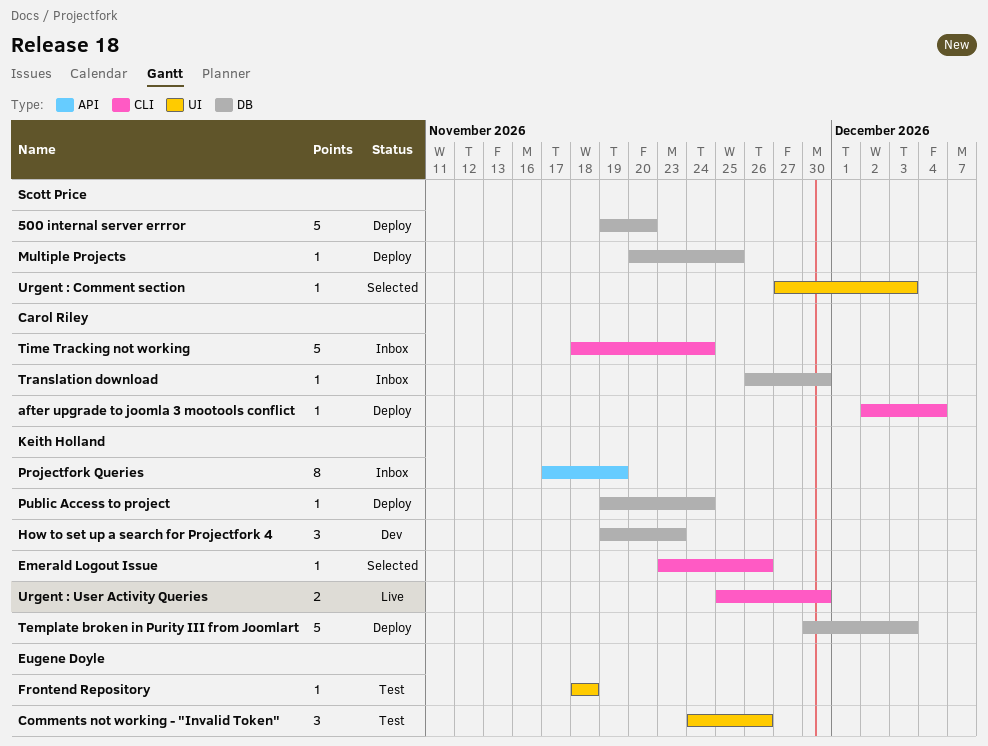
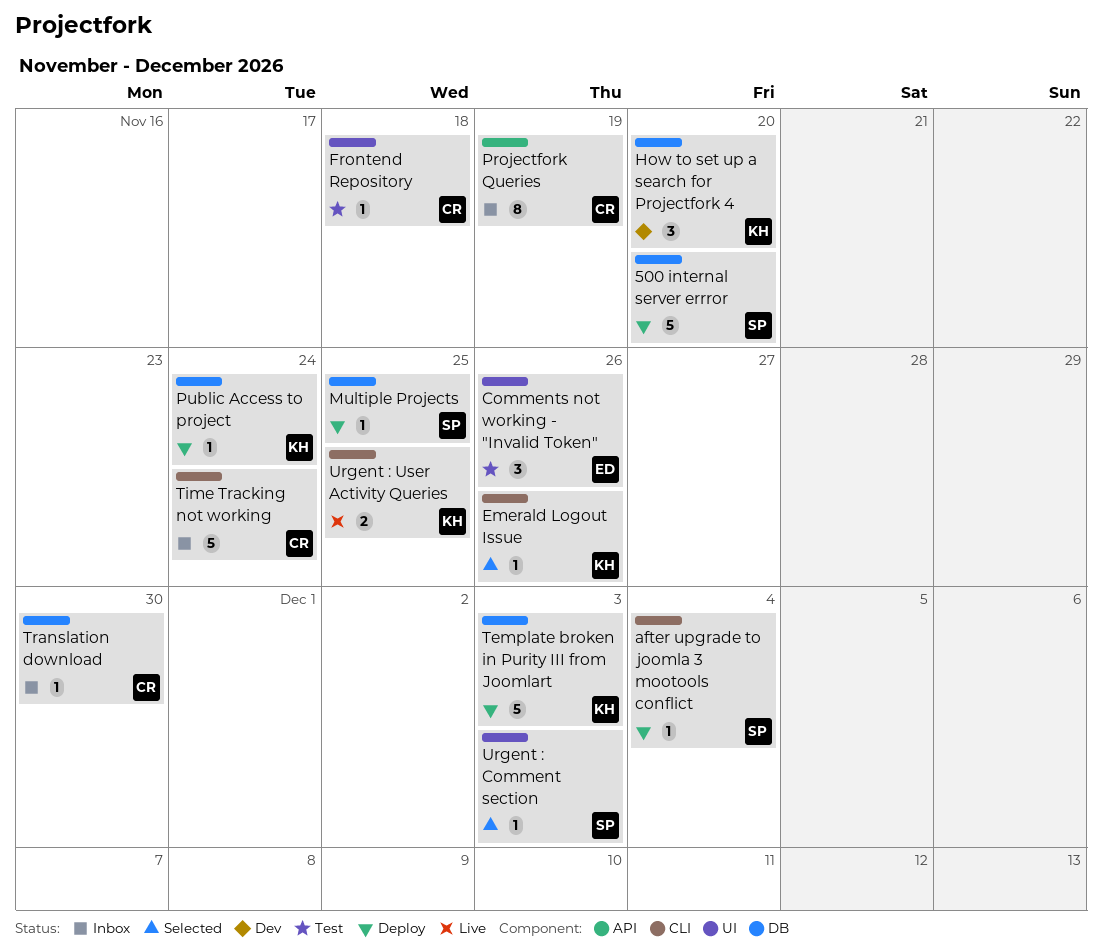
after upgrade to joomla 3 mootools conflict, owner: Carol Riley -> Scott Price
Frontend Repository, owner: Eugene Doyle -> Carol Riley
How to set up a search for Projectfork 4, due: Nov 23 -> Nov 20
Projectfork Queries, owner: Keith Holland -> Carol Riley
Urgent : User Activity Queries, due: Nov 30 -> Nov 25

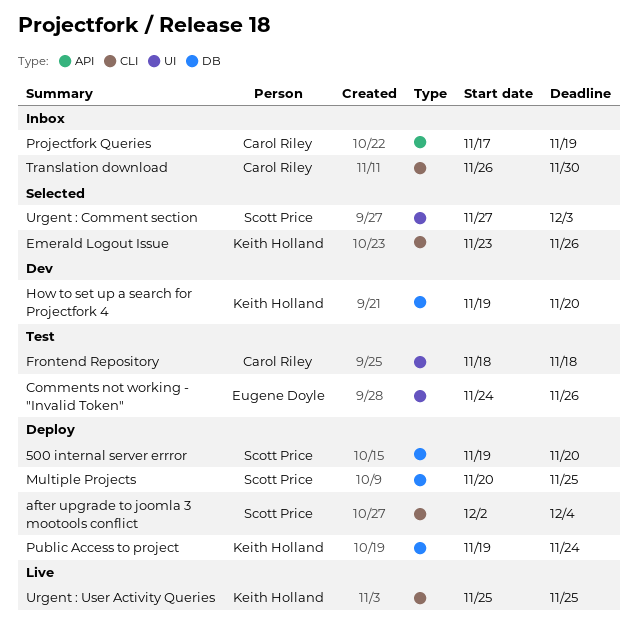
Template broken in Purity III from Joomlart: present -> none
Time Tracking not working: present -> none
Translation download, label: DB -> CLI

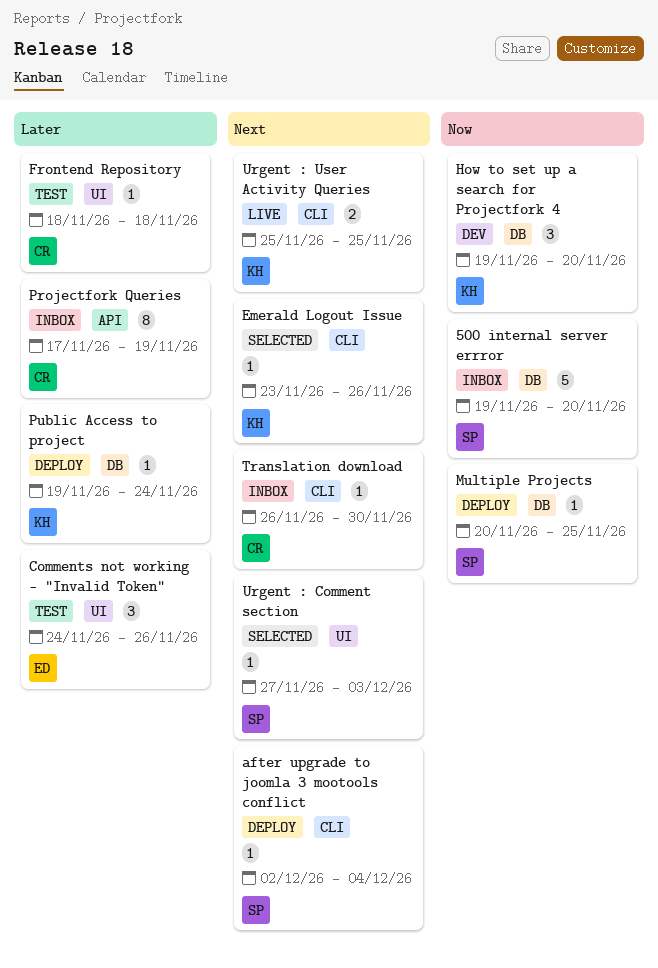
500 internal server errror, status: Deploy -> Inbox

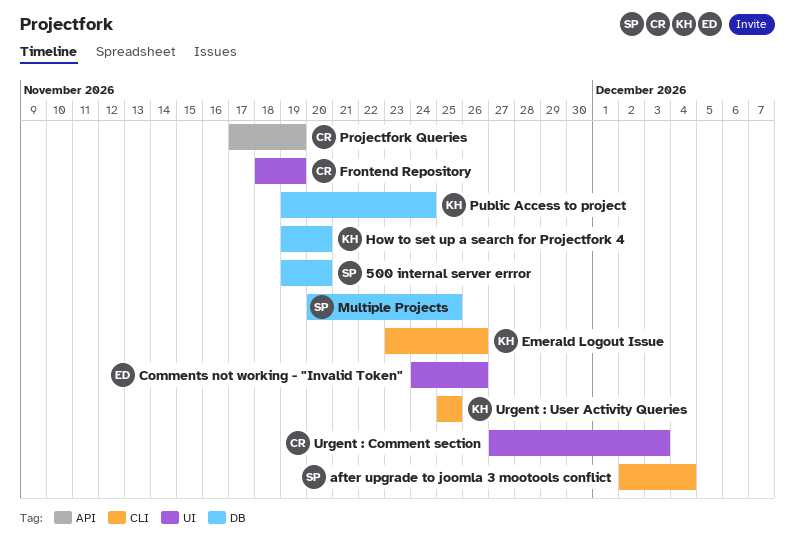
Frontend Repository, due: Nov 18 -> Nov 19
Translation download: present -> none
Urgent : Comment section, owner: SP -> CR

